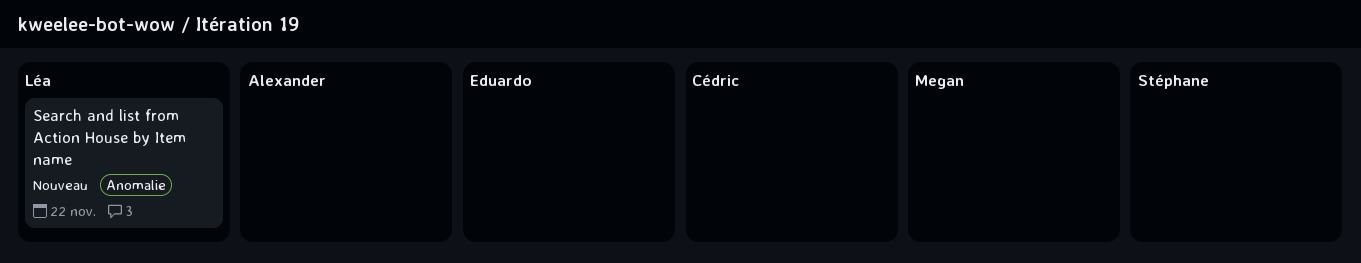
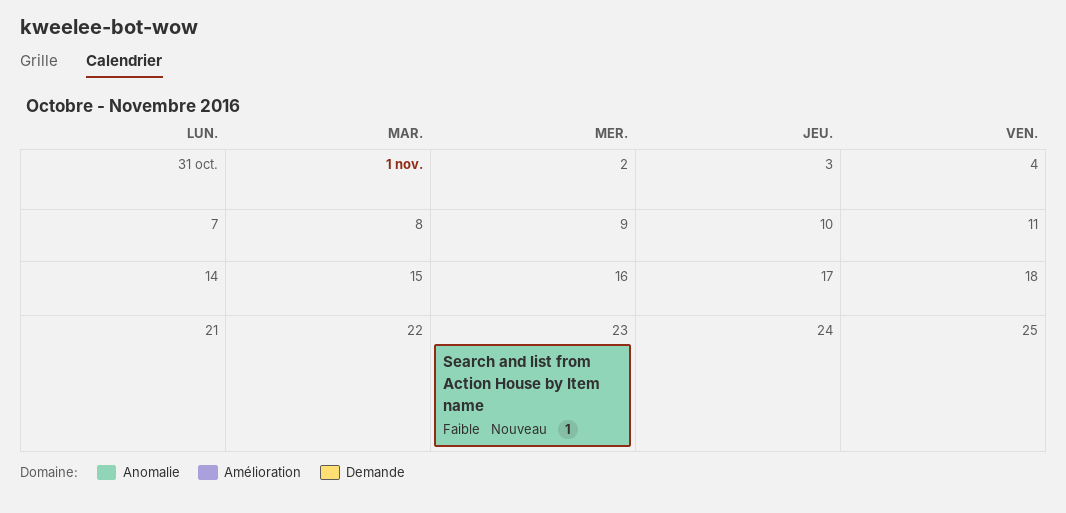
Search and list from Action House by Item name, due: Nov 22 -> Nov 23

